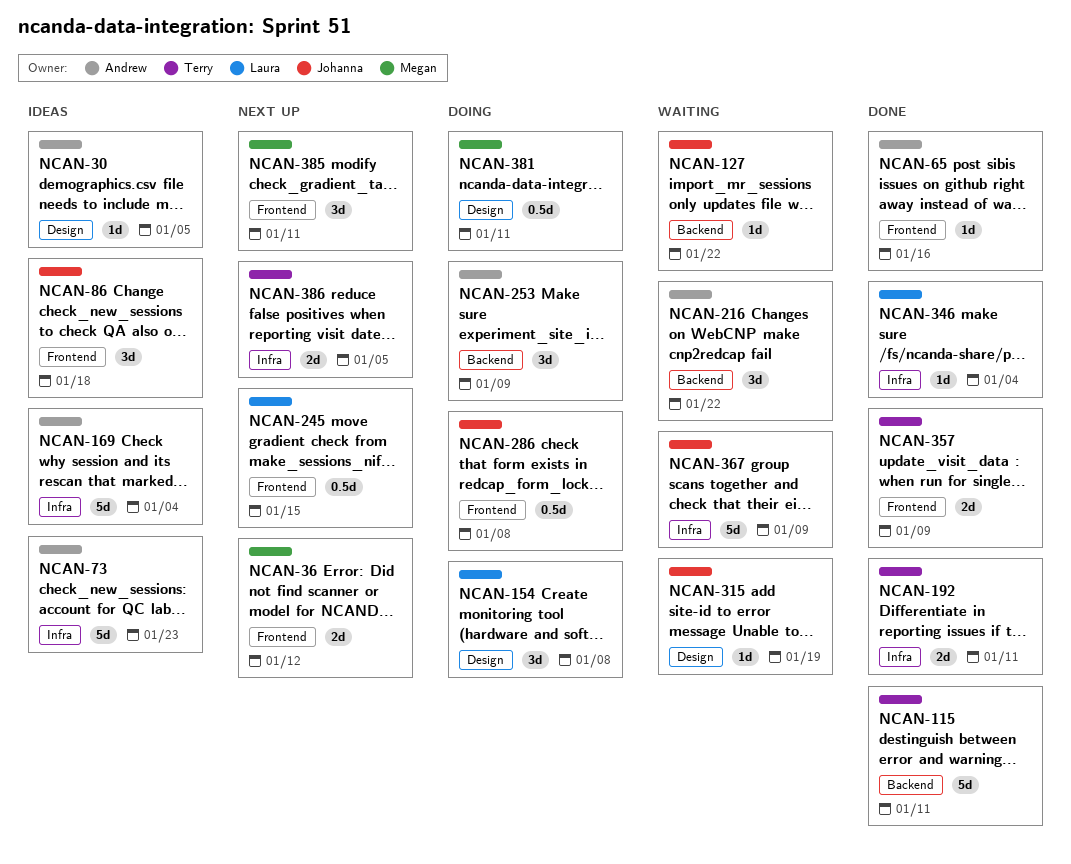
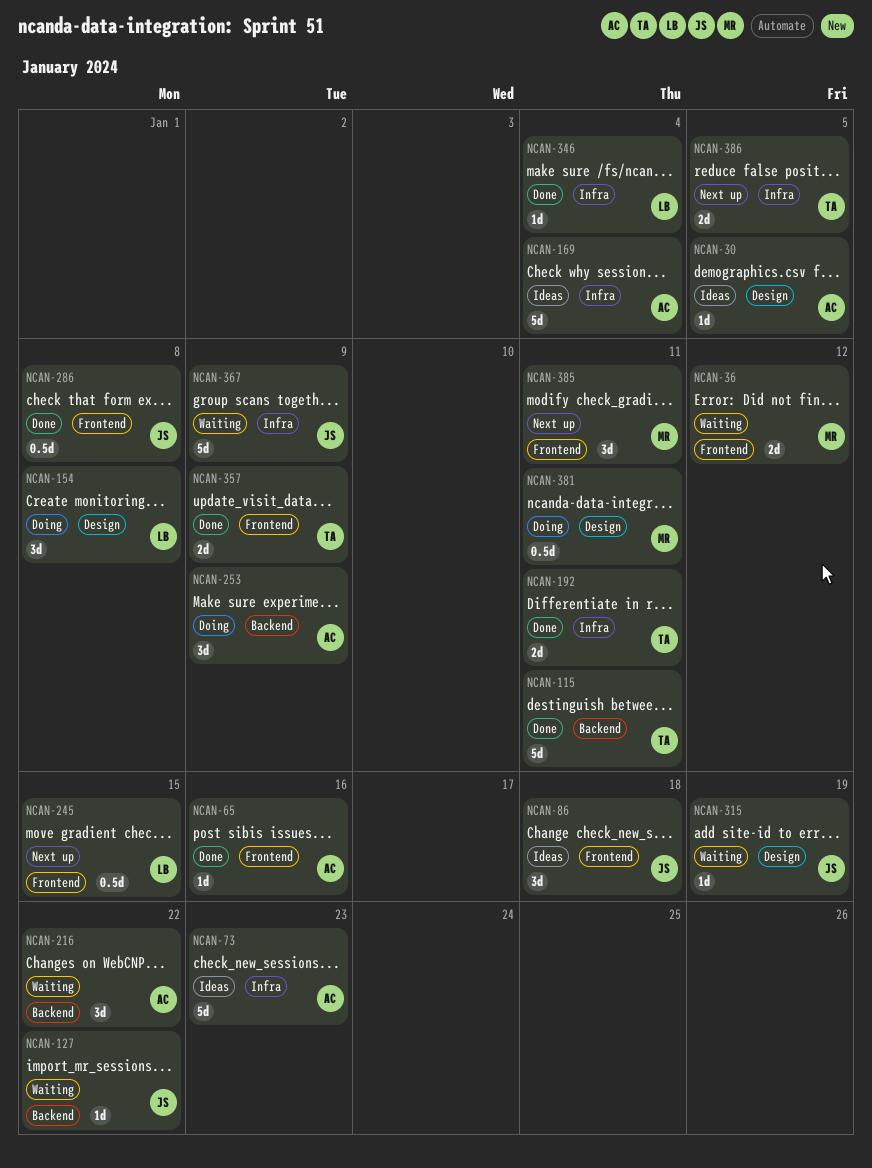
NCAN-36, status: Next up -> Waiting
NCAN-286, status: Doing -> Done

